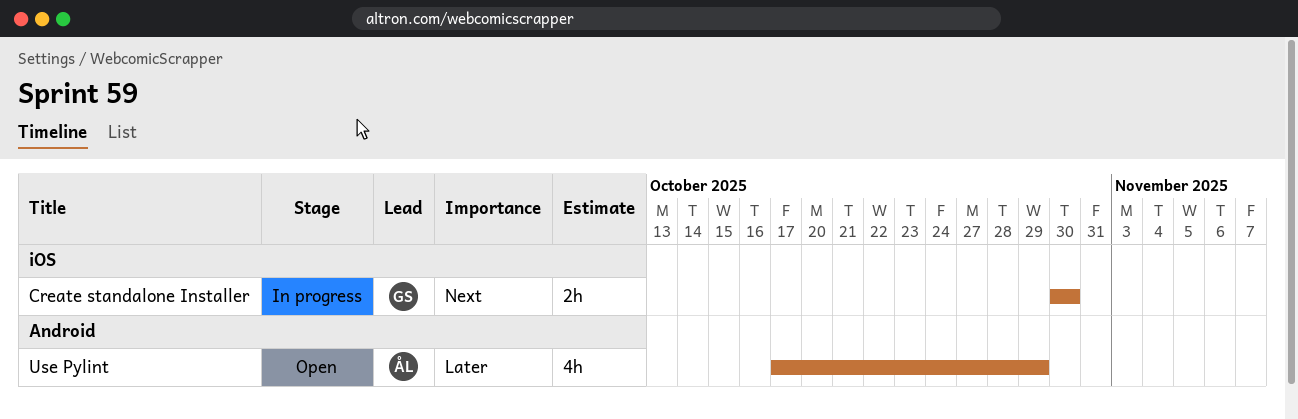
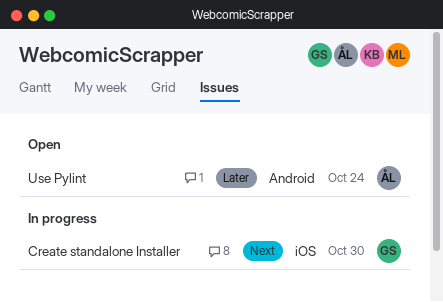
Use Pylint, due: Oct 29 -> Oct 24

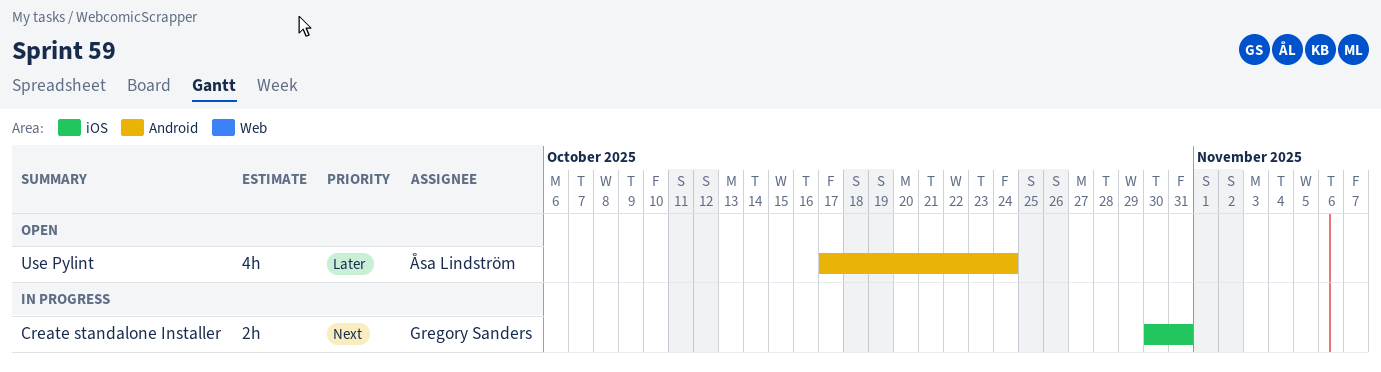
Create standalone Installer, due: Oct 30 -> Oct 31

